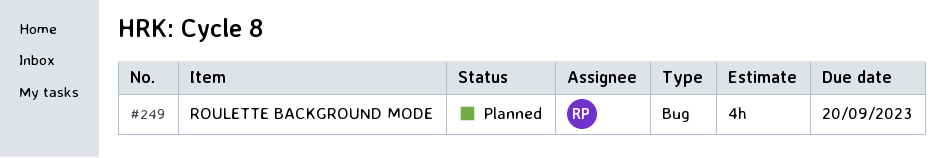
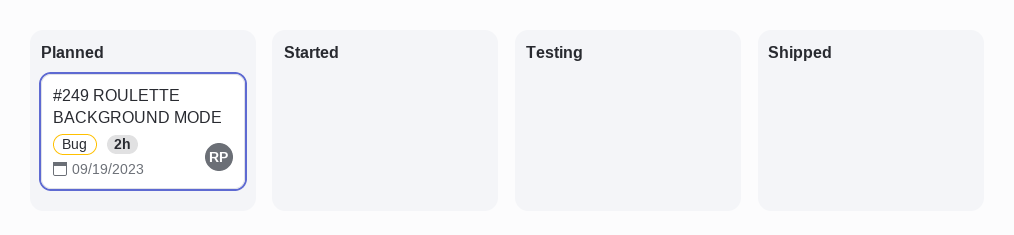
#249, estimate: 4h -> 2h
#249, due: Sep 20 -> Sep 19

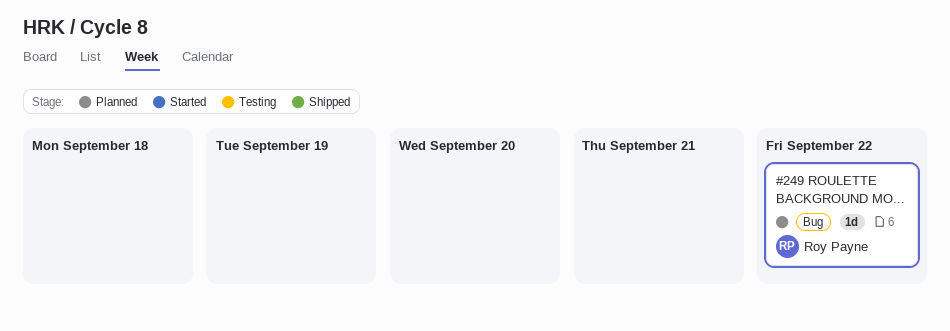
#249, estimate: 2h -> 1d
#249, due: Sep 19 -> Sep 22

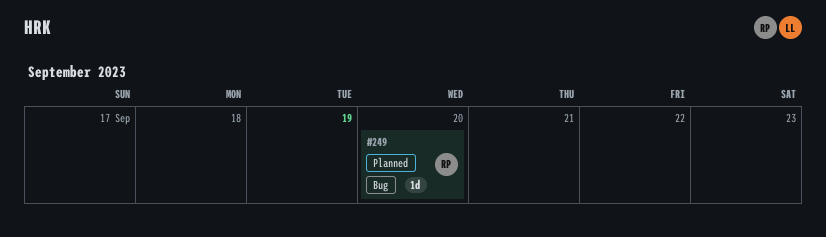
#249, due: Sep 22 -> Sep 20

